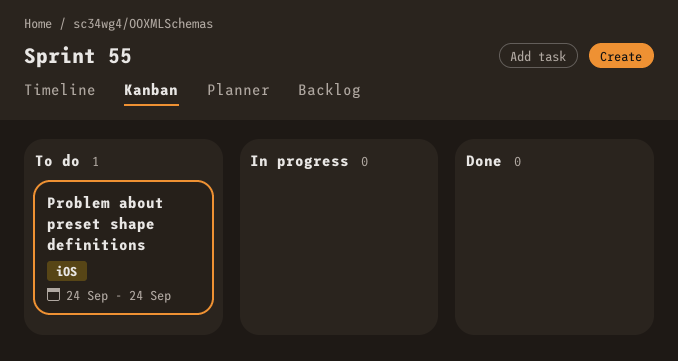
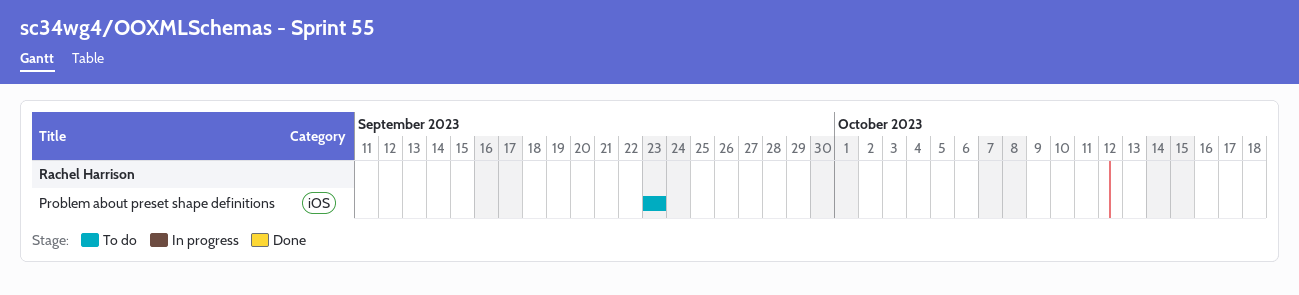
Problem about preset shape definitions, start: Sep 24 -> Sep 23
Problem about preset shape definitions, due: Sep 24 -> Sep 23

